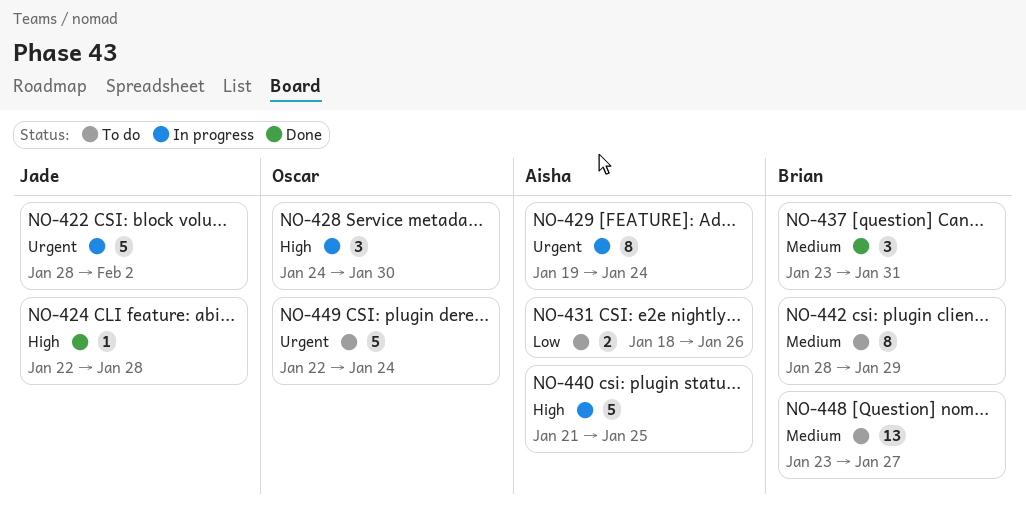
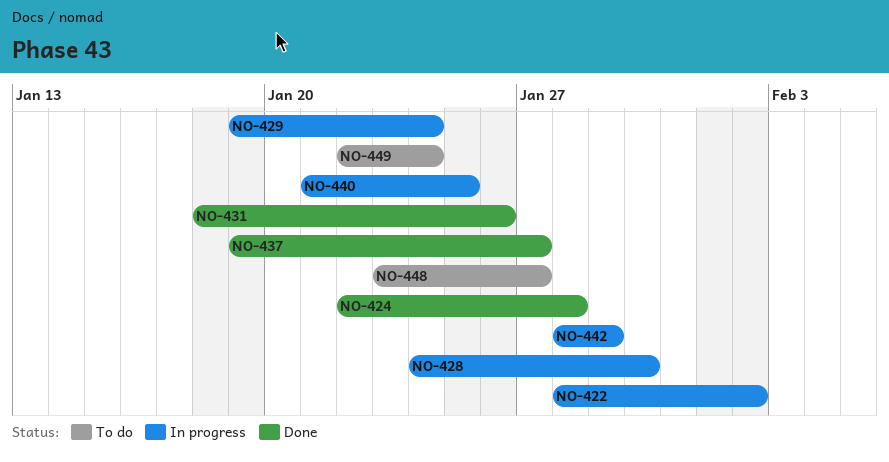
NO-431, status: To do -> Done
NO-437, start: Jan 23 -> Jan 19
NO-437, due: Jan 31 -> Jan 27
NO-442, status: To do -> In progress

